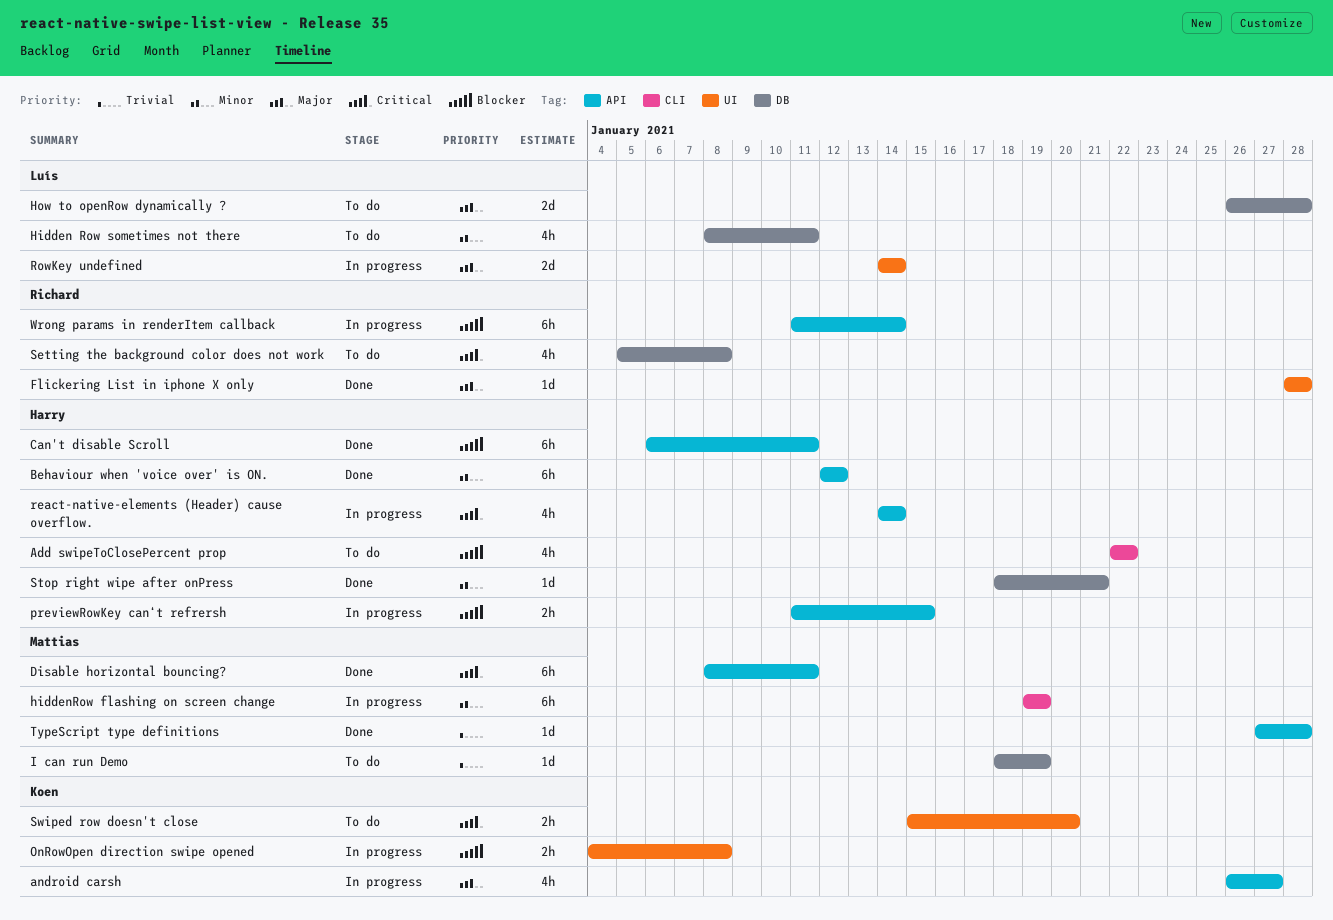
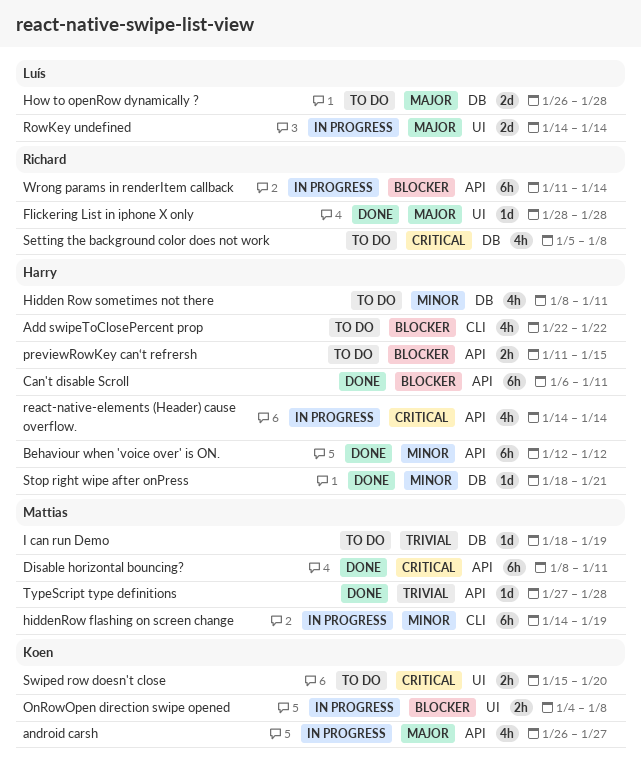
Hidden Row sometimes not there, owner: Luís -> Harry
hiddenRow flashing on screen change, start: Jan 19 -> Jan 14
previewRowKey can‘t refrersh, status: In progress -> To do

